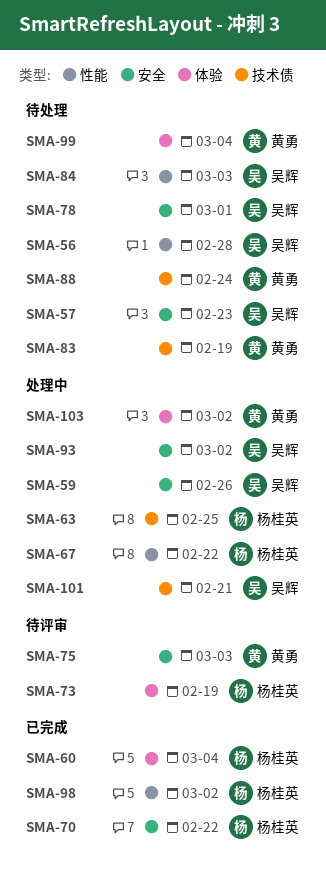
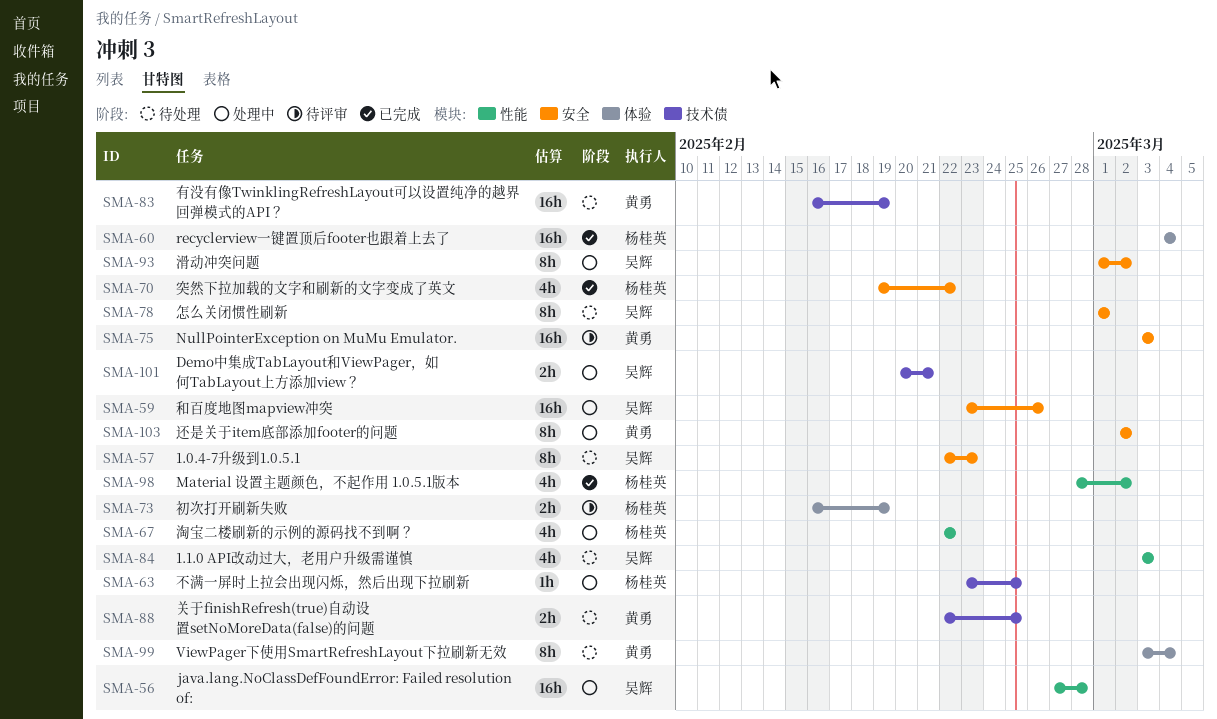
SMA-56, status: 待处理 -> 处理中
SMA-88, due: Feb 24 -> Feb 25
SMA-103, label: 体验 -> 安全

